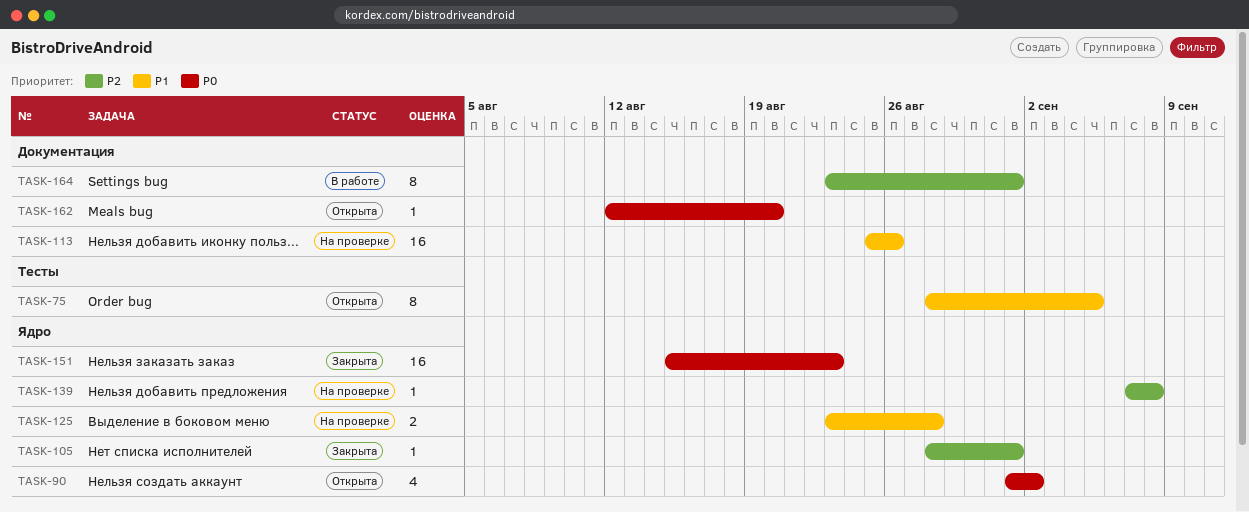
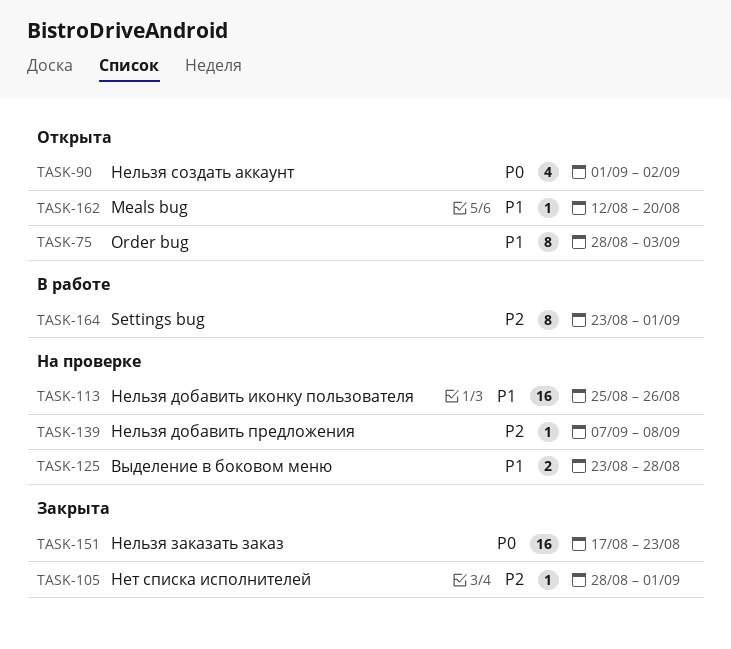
TASK-75, due: Sep 5 -> Sep 3
TASK-151, start: Aug 15 -> Aug 17
TASK-162, priority: P0 -> P1

